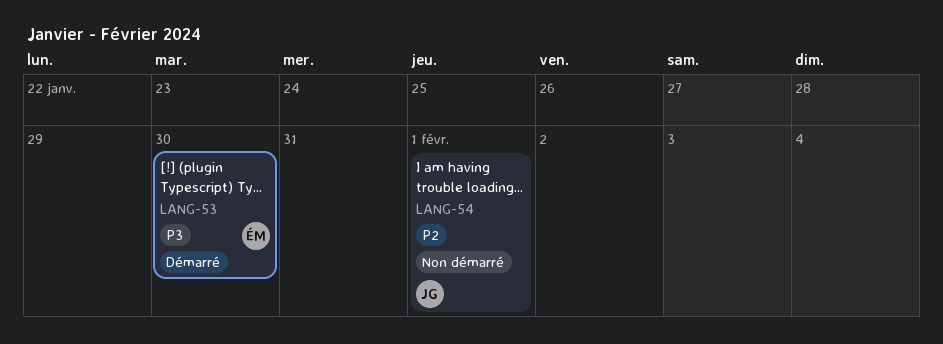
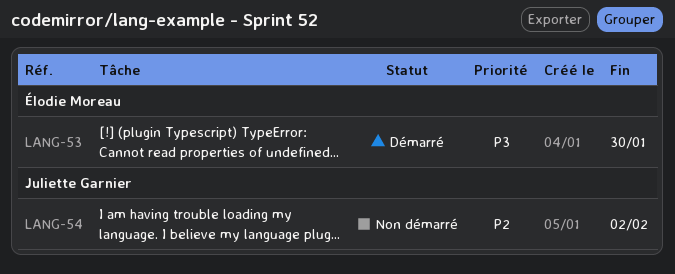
LANG-54, due: Feb 1 -> Feb 2

